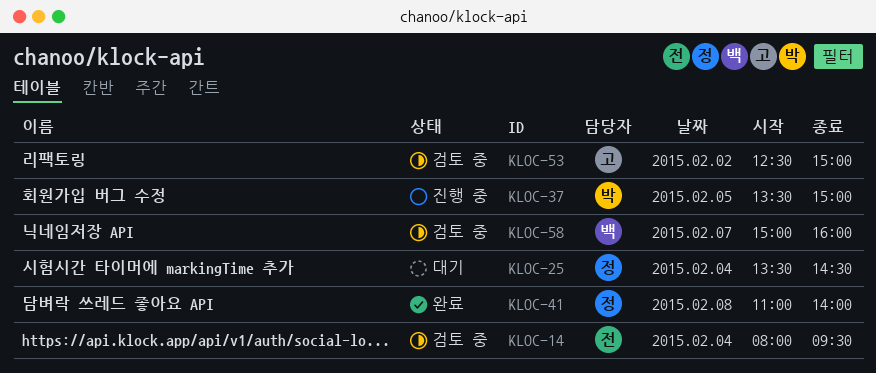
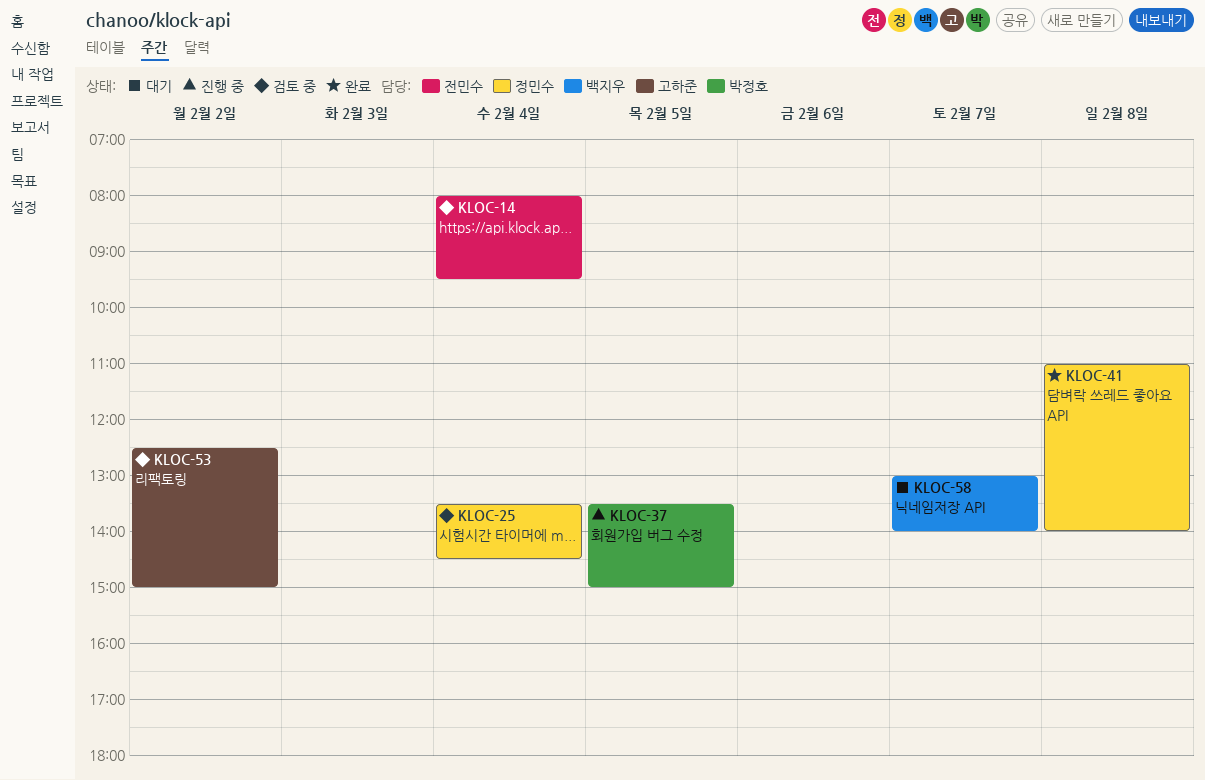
KLOC-25, status: 대기 -> 검토 중
KLOC-58, status: 검토 중 -> 대기
KLOC-58, begins: 15:00 -> 13:00
KLOC-58, ends: 16:00 -> 14:00

